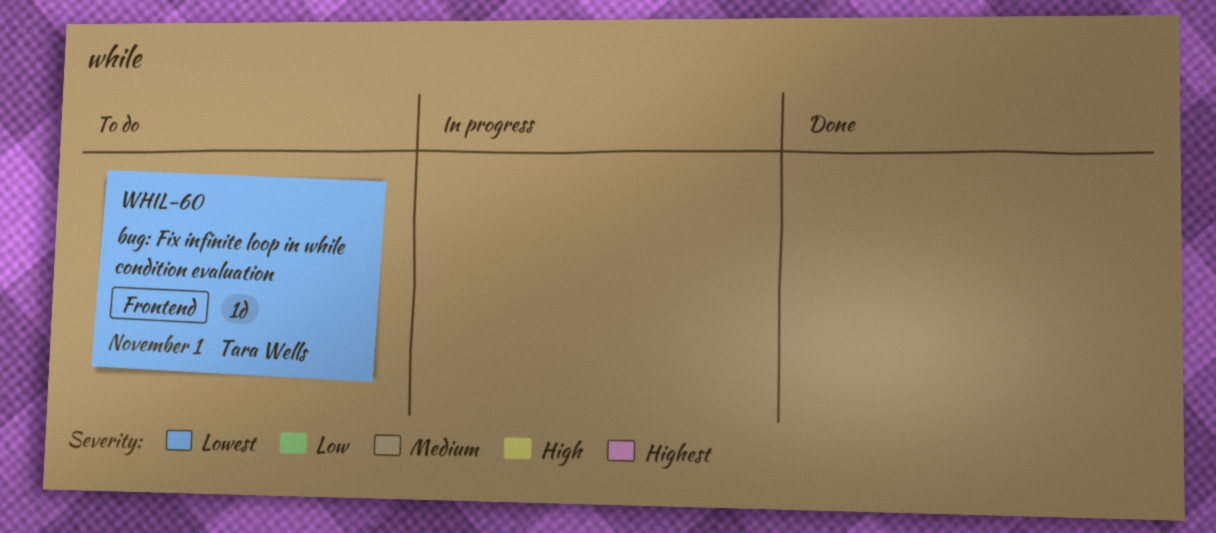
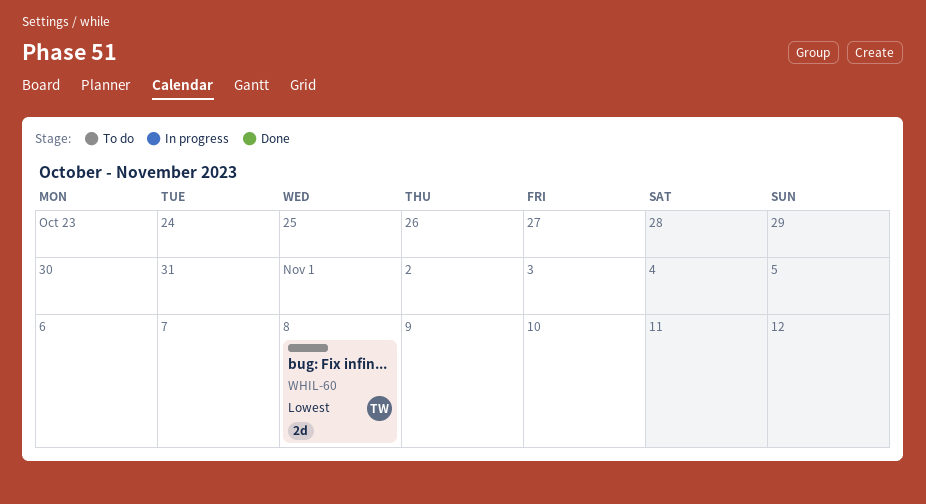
WHIL-60, estimate: 1d -> 2d
WHIL-60, due: Nov 1 -> Nov 8

